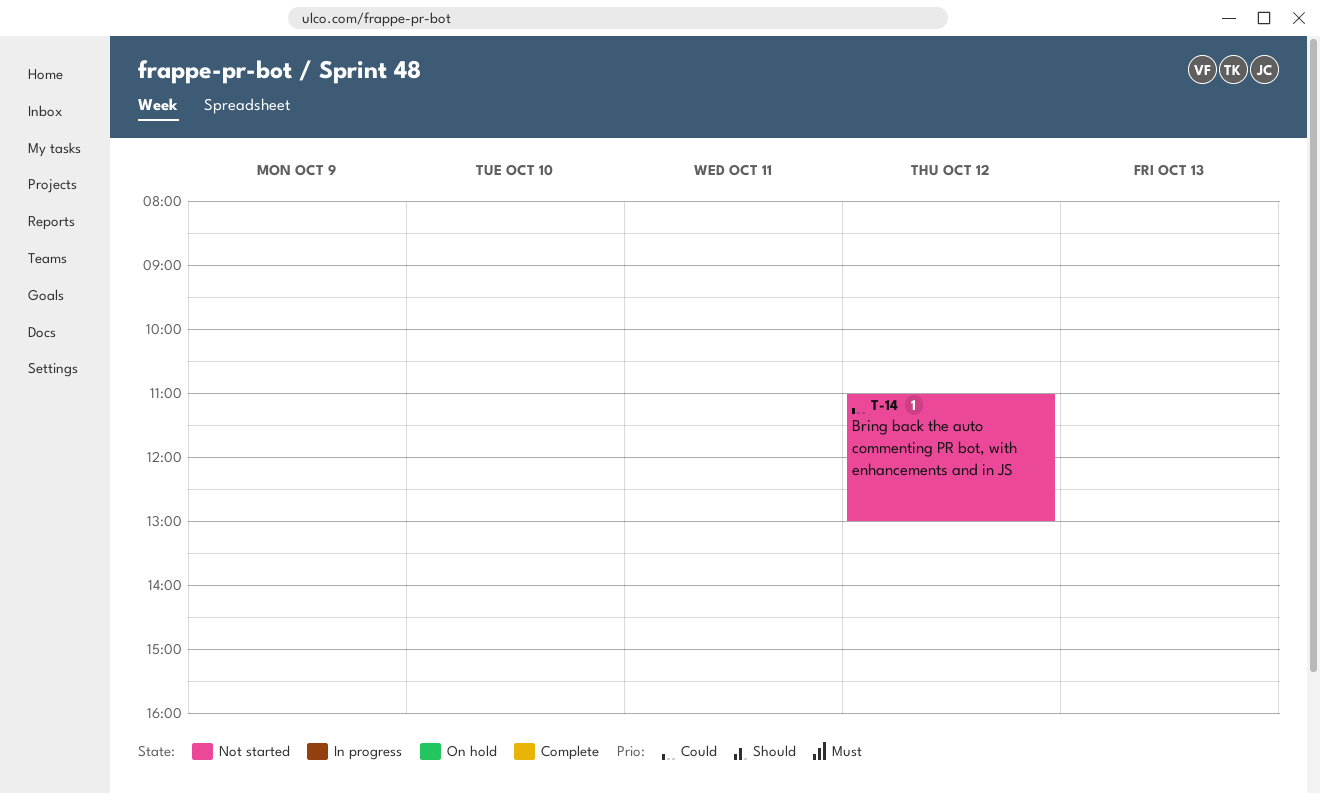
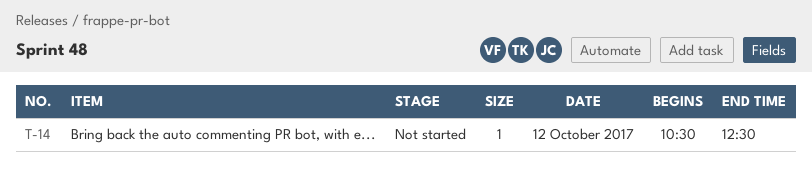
T-14, begins: 11:00 -> 10:30
T-14, ends: 13:00 -> 12:30

